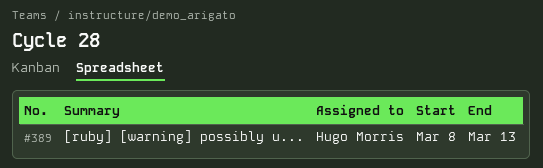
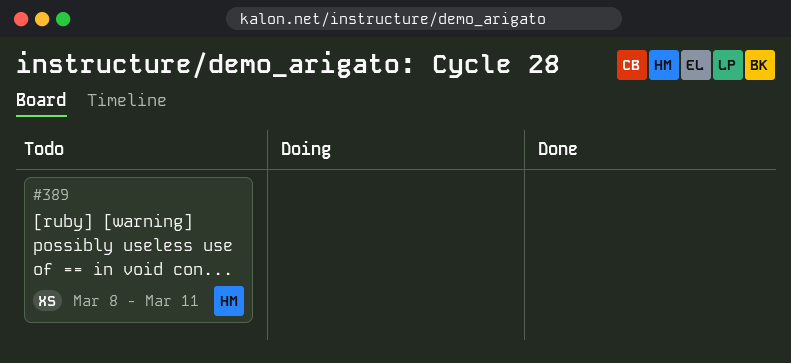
#389, due: Mar 13 -> Mar 11

